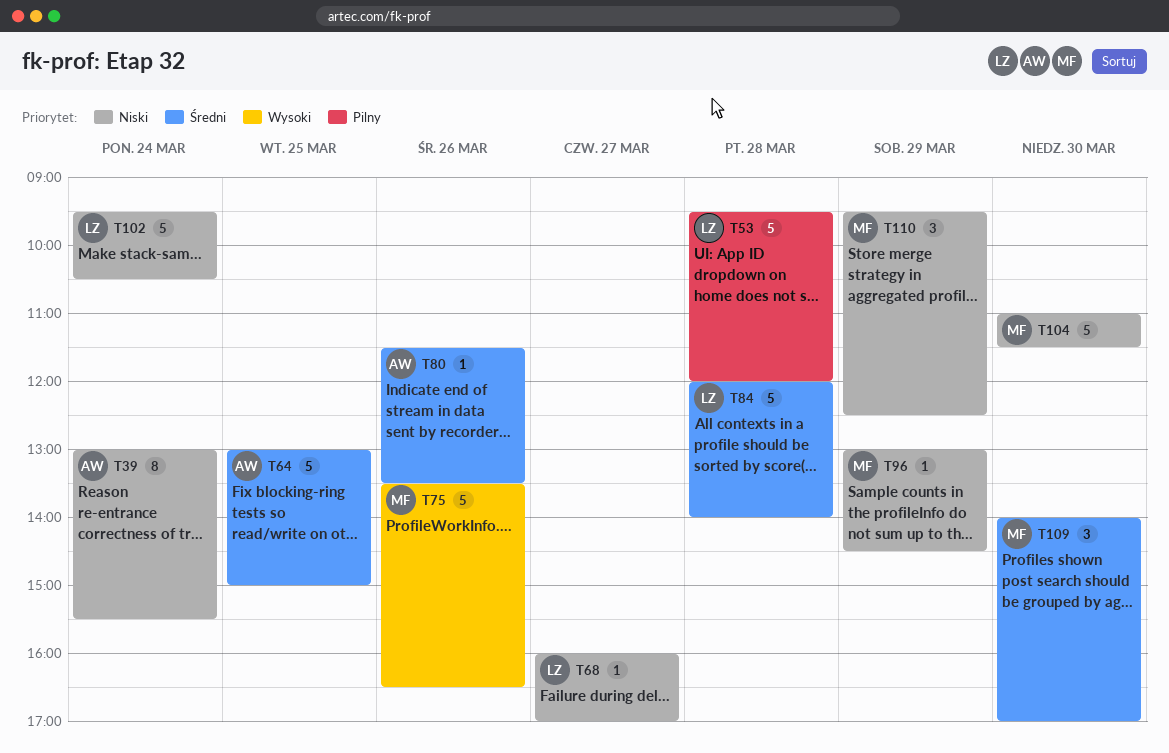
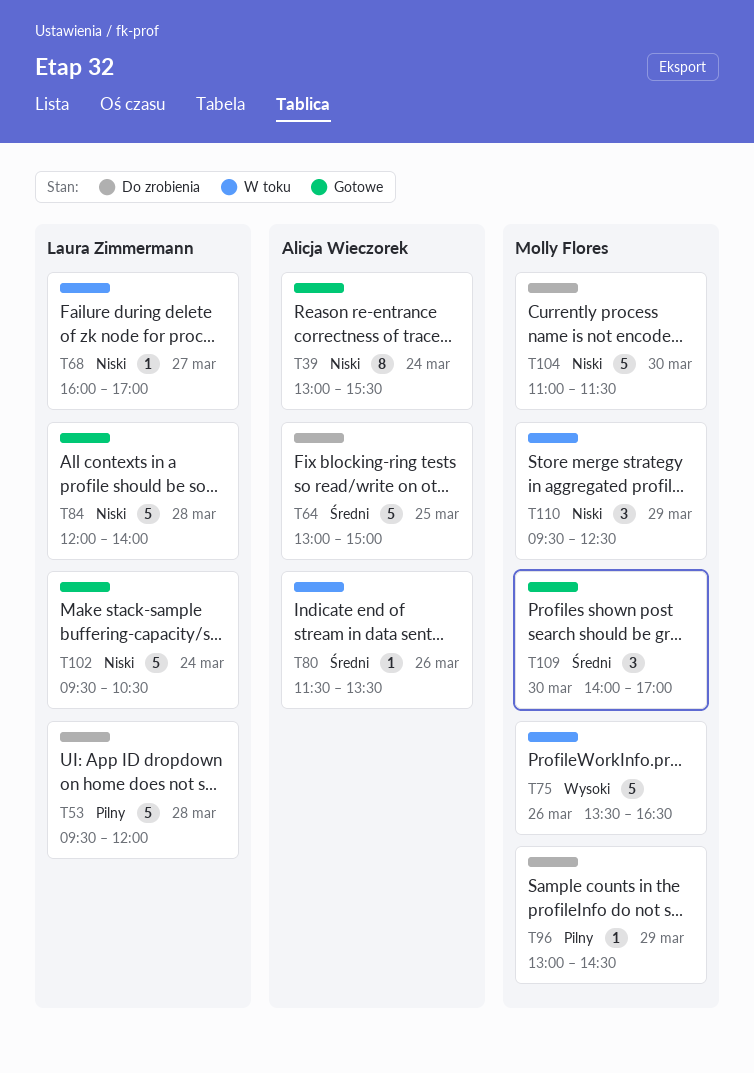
T84, priority: Średni -> Niski
T96, priority: Niski -> Pilny

